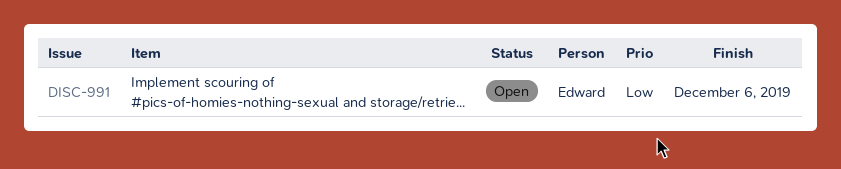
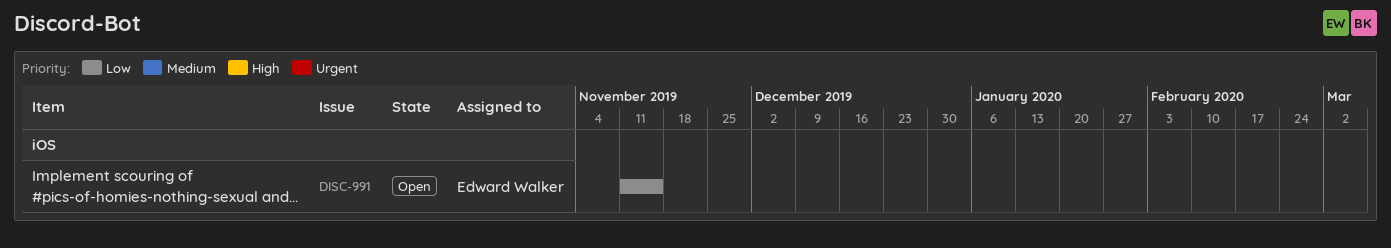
DISC-991, due: Dec 6 -> Nov 15

